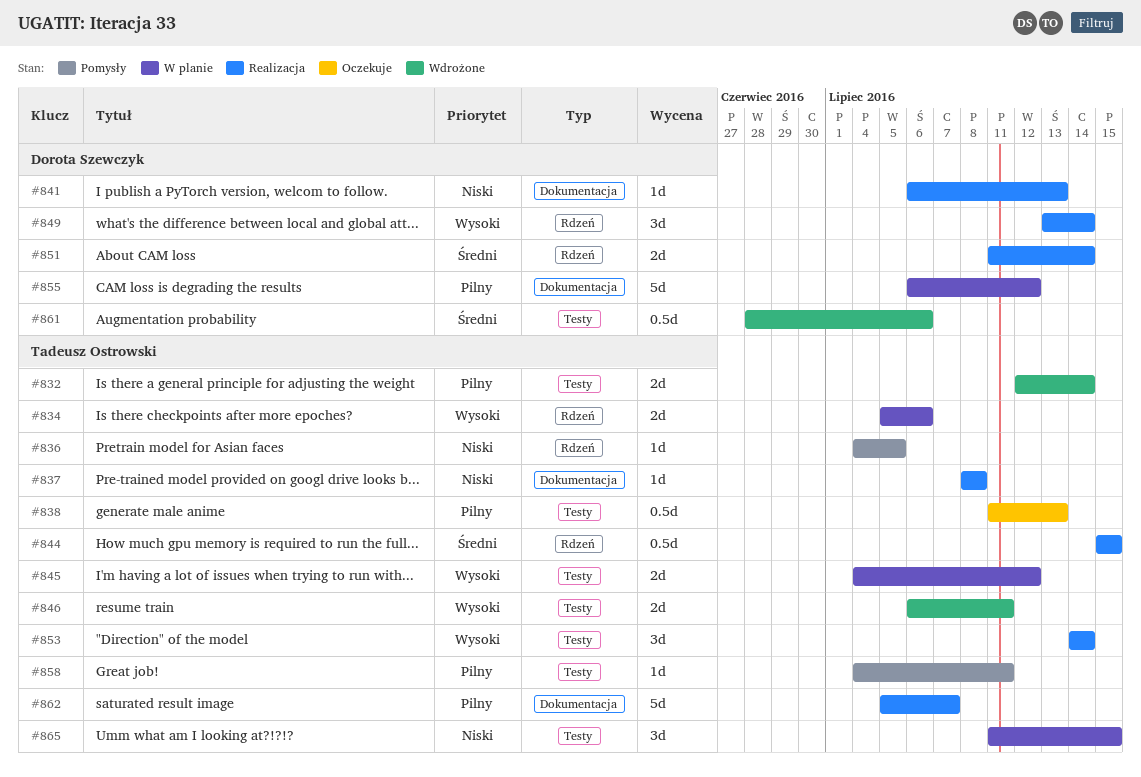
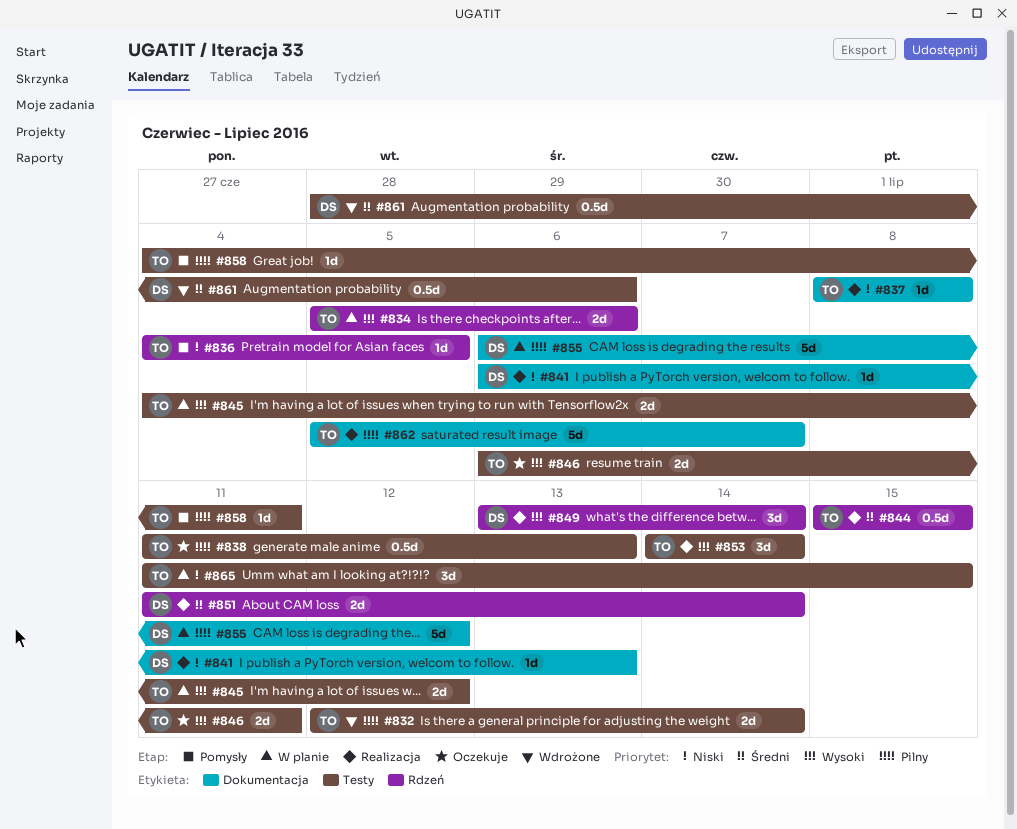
#846, status: Wdrożone -> Oczekuje

